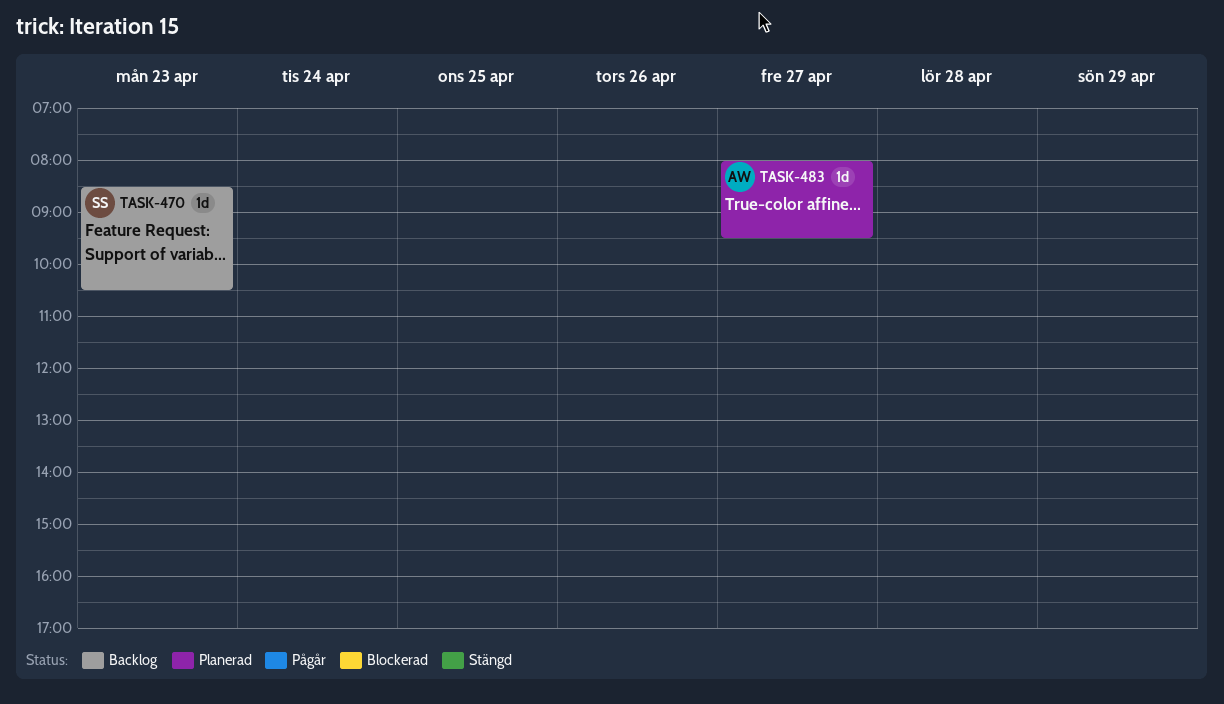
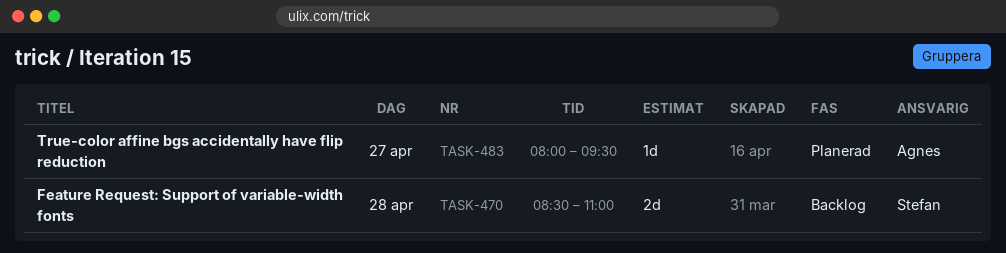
TASK-470, estimate: 1d -> 2d
TASK-470, day: Apr 23 -> Apr 28
TASK-470, ends: 10:30 -> 11:00

